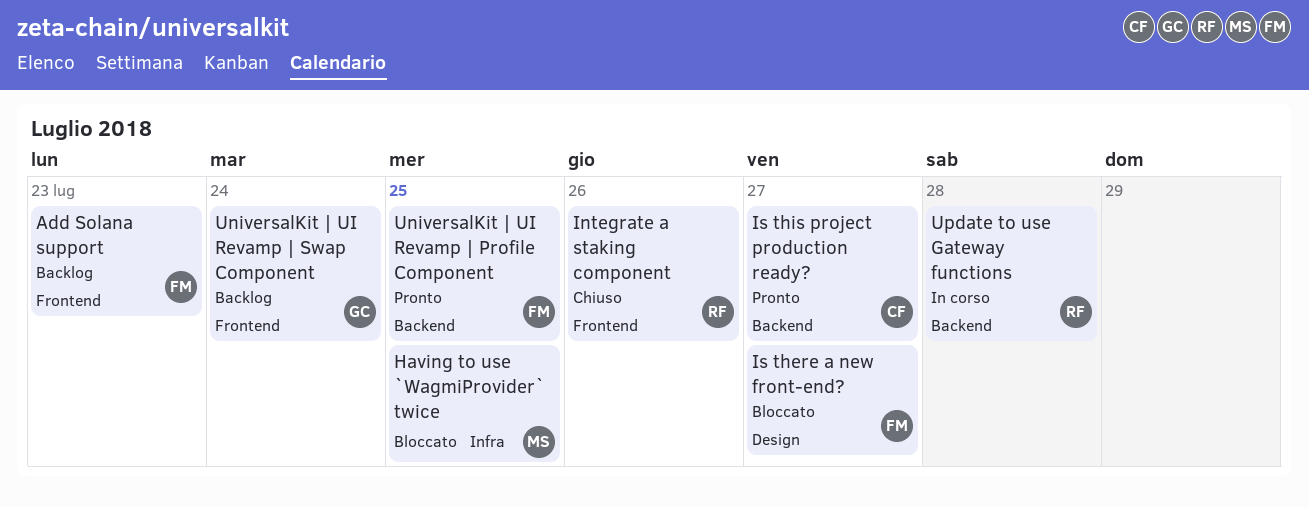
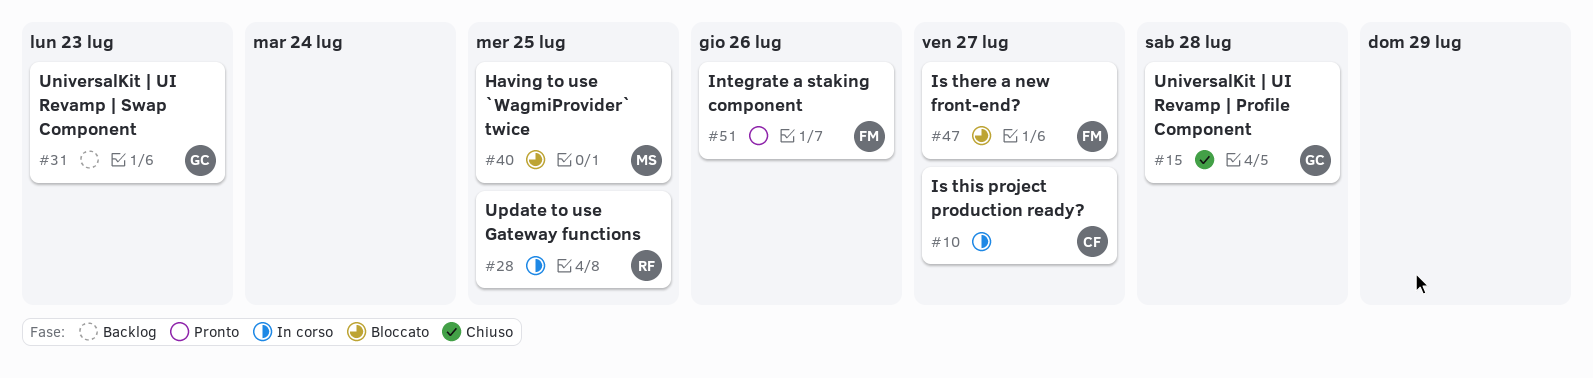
Add Solana support: present -> none
Integrate a staking component, status: Chiuso -> Pronto
Integrate a staking component, owner: RF -> FM
Is this project production ready?, status: Pronto -> In corso
UniversalKit | UI Revamp | Profile Component, status: Pronto -> Chiuso
UniversalKit | UI Revamp | Profile Component, owner: FM -> GC
UniversalKit | UI Revamp | Profile Component, due: Jul 25 -> Jul 28
UniversalKit | UI Revamp | Swap Component, due: Jul 24 -> Jul 23
Update to use Gateway functions, due: Jul 28 -> Jul 25

